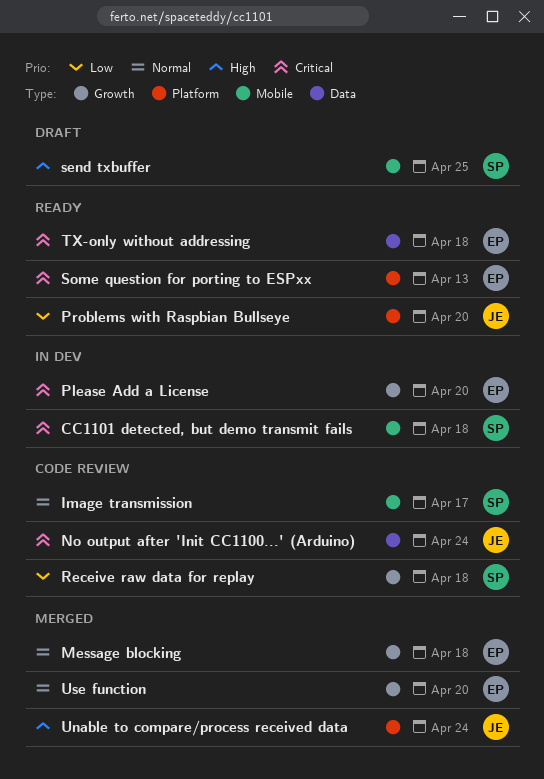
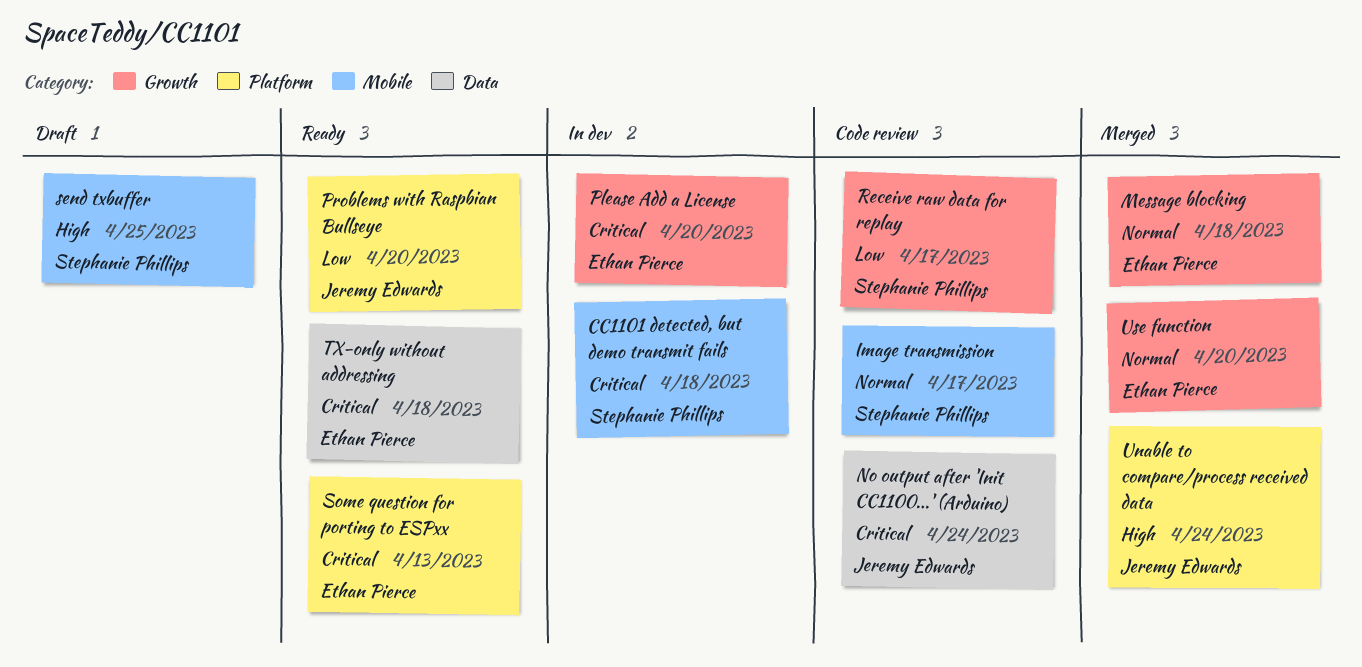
Receive raw data for replay, due: Apr 18 -> Apr 17

